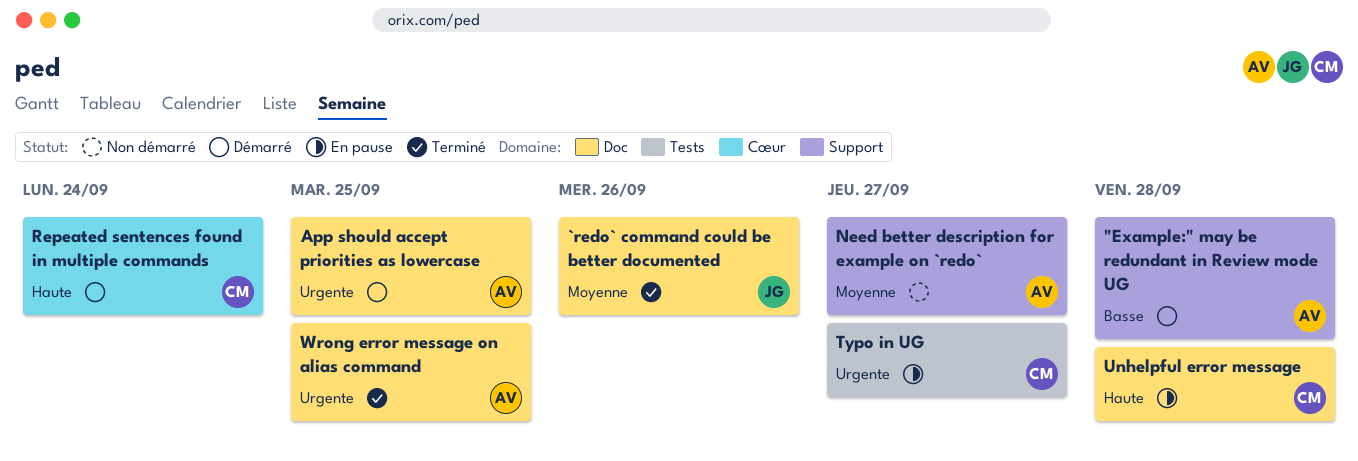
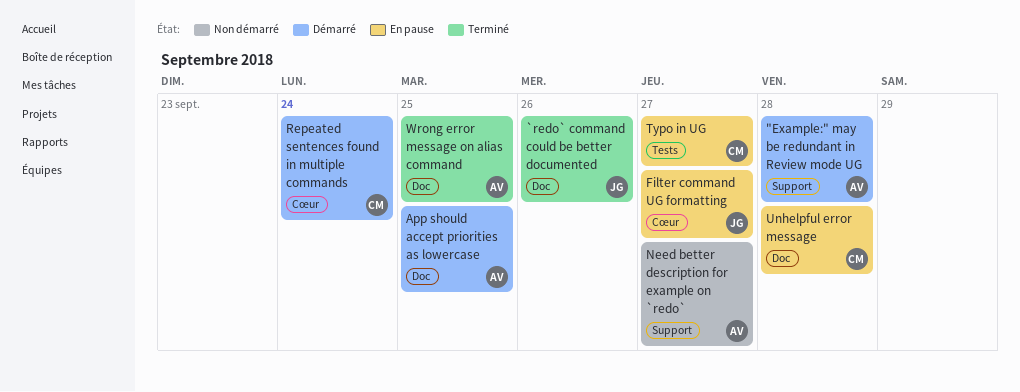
Filter command UG formatting: none -> present

